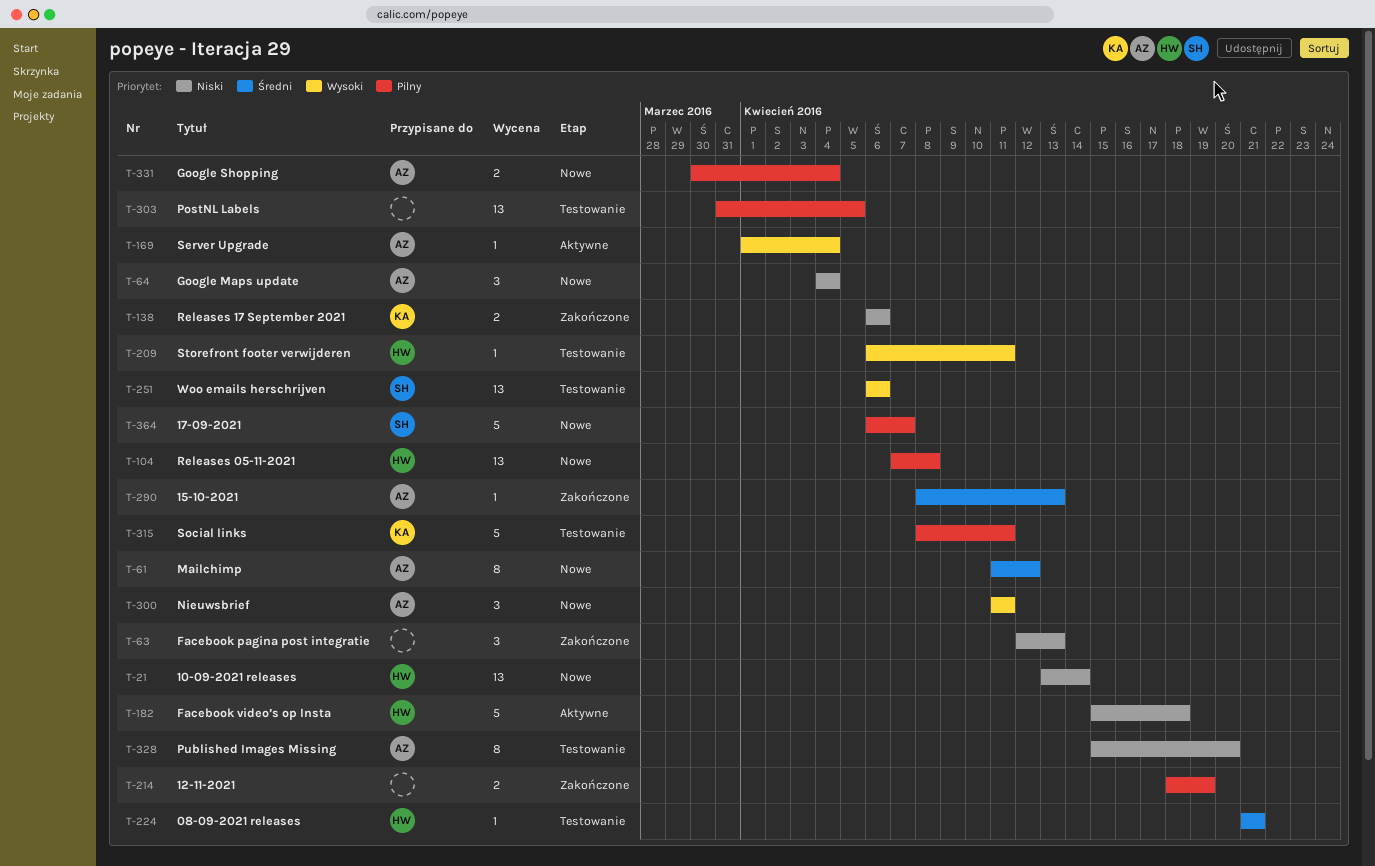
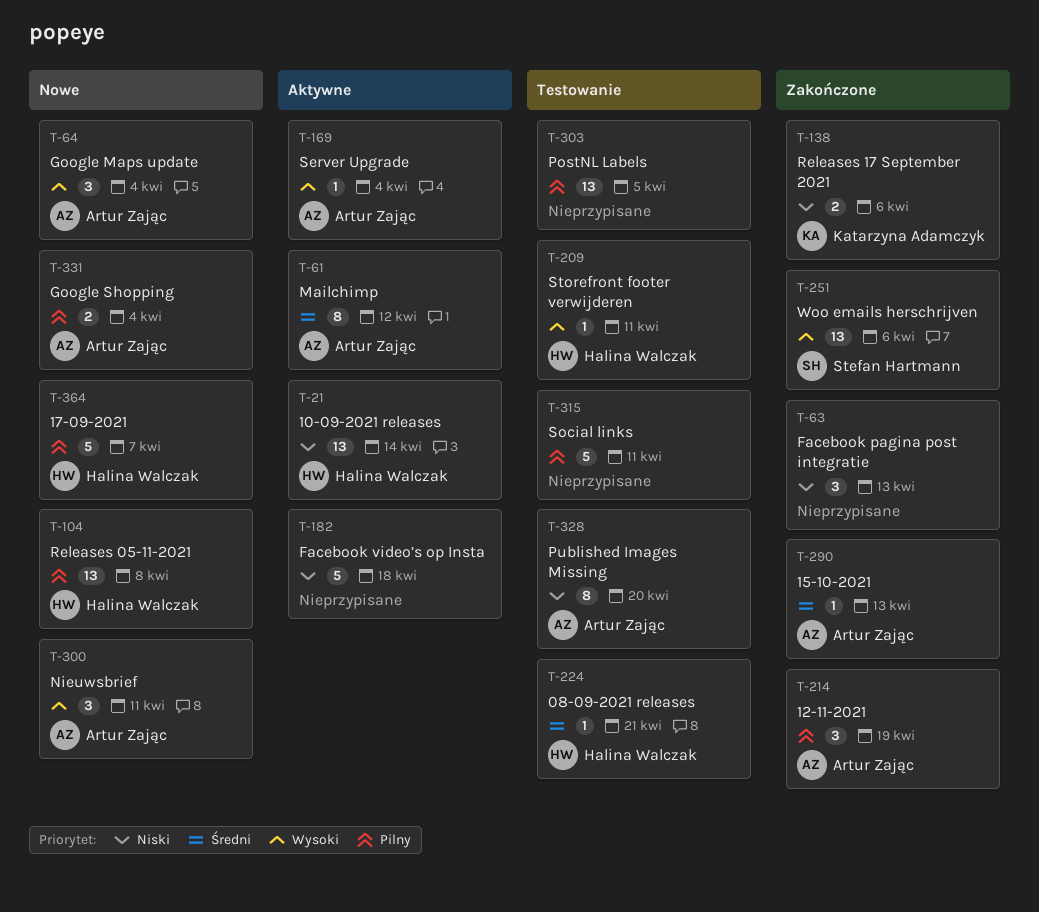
T-21, status: Nowe -> Aktywne
T-61, status: Nowe -> Aktywne
T-64, priority: Niski -> Wysoki
T-182, owner: Halina Walczak -> none
T-214, owner: none -> Artur Zając
T-214, estimate: 2 -> 3
T-251, status: Testowanie -> Zakończone
T-315, owner: Katarzyna Adamczyk -> none
T-364, owner: Stefan Hartmann -> Halina Walczak

